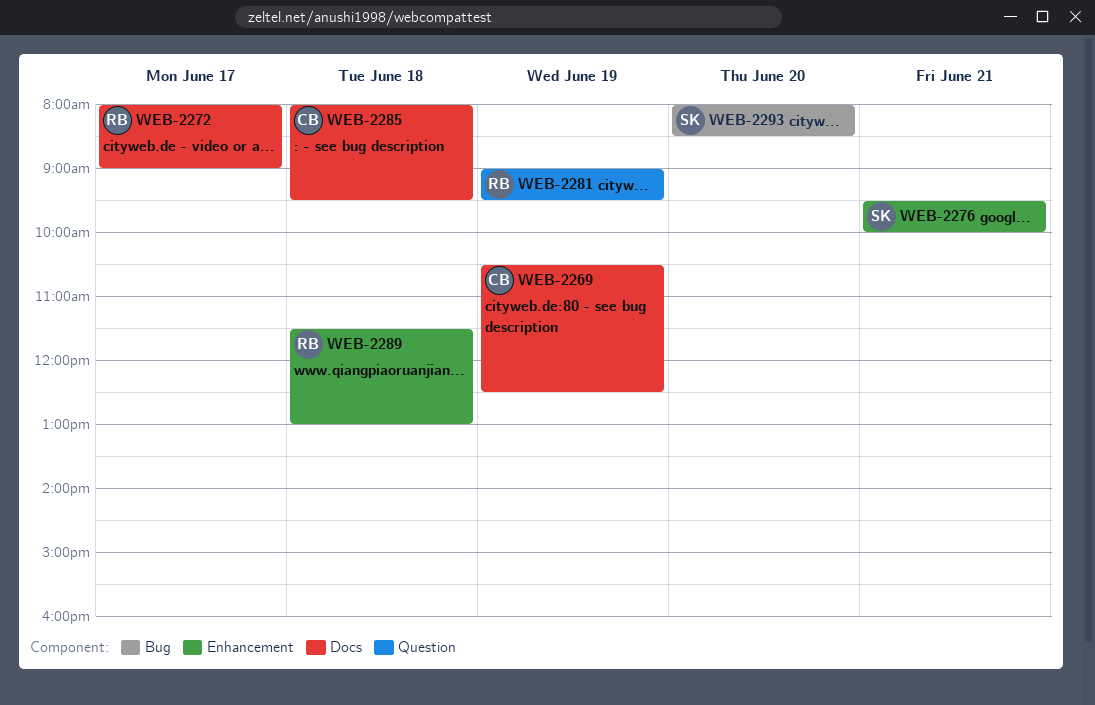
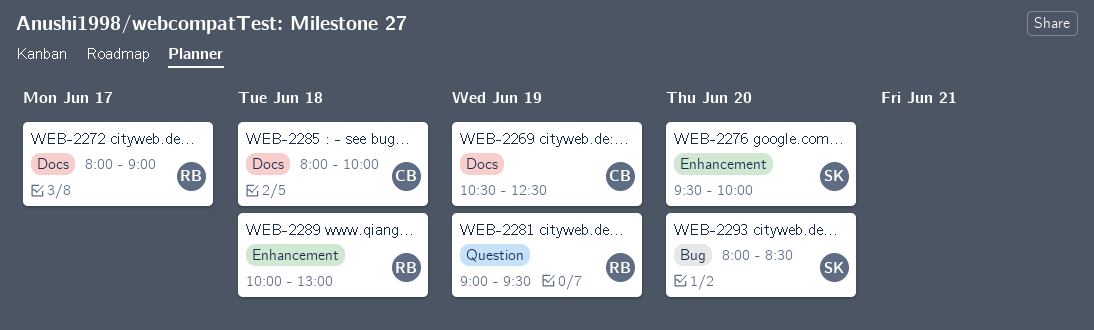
WEB-2276, day: Jun 21 -> Jun 20
WEB-2285, ends: 09:30 -> 10:00
WEB-2289, begins: 11:30 -> 10:00

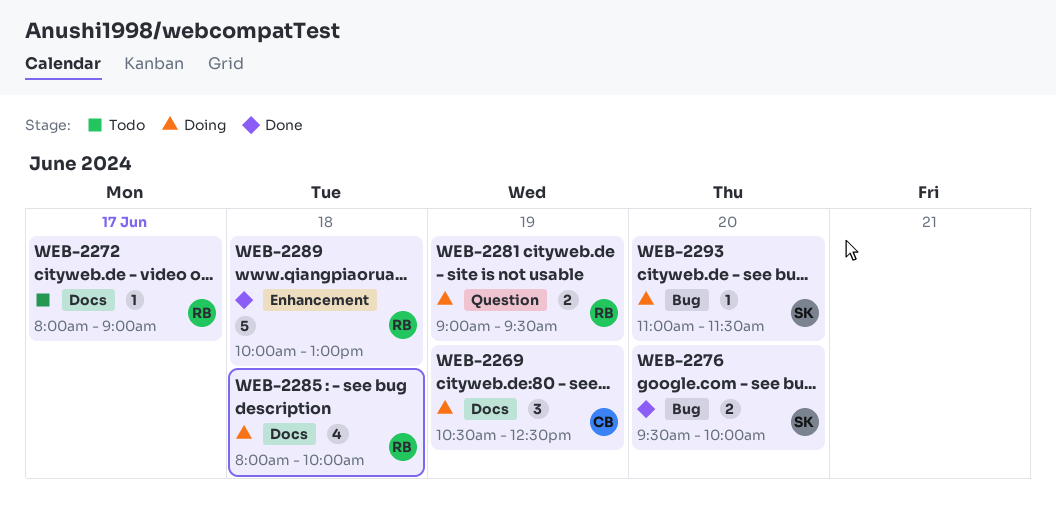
WEB-2276, label: Enhancement -> Bug
WEB-2285, owner: CB -> RB
WEB-2293, begins: 08:00 -> 11:00
WEB-2293, ends: 08:30 -> 11:30

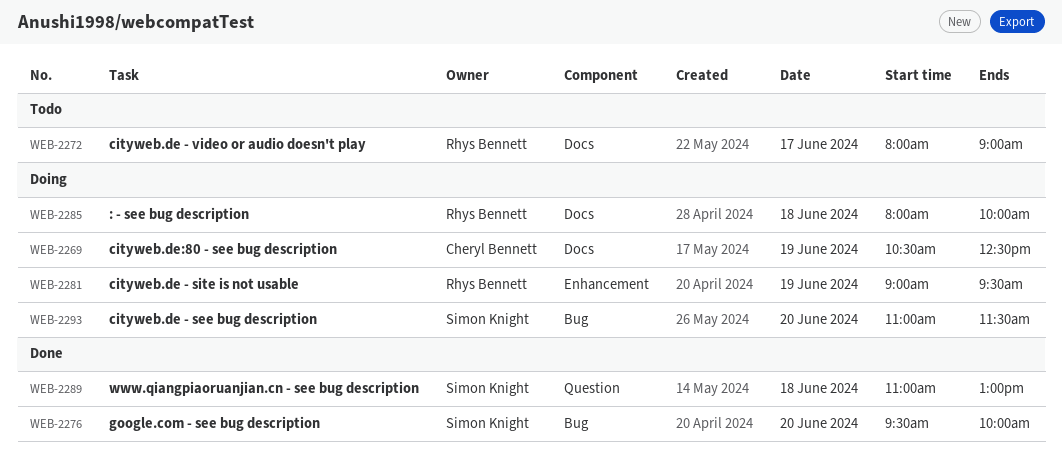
WEB-2281, label: Question -> Enhancement
WEB-2289, owner: Rhys Bennett -> Simon Knight
WEB-2289, label: Enhancement -> Question
WEB-2289, begins: 10:00 -> 11:00

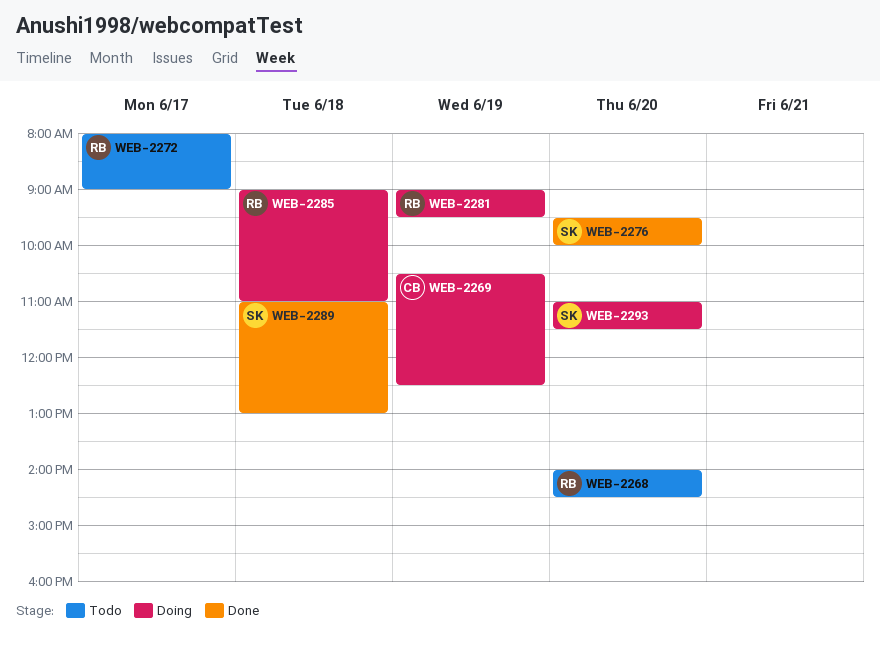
WEB-2268: none -> present
WEB-2285, begins: 08:00 -> 09:00
WEB-2285, ends: 10:00 -> 11:00

